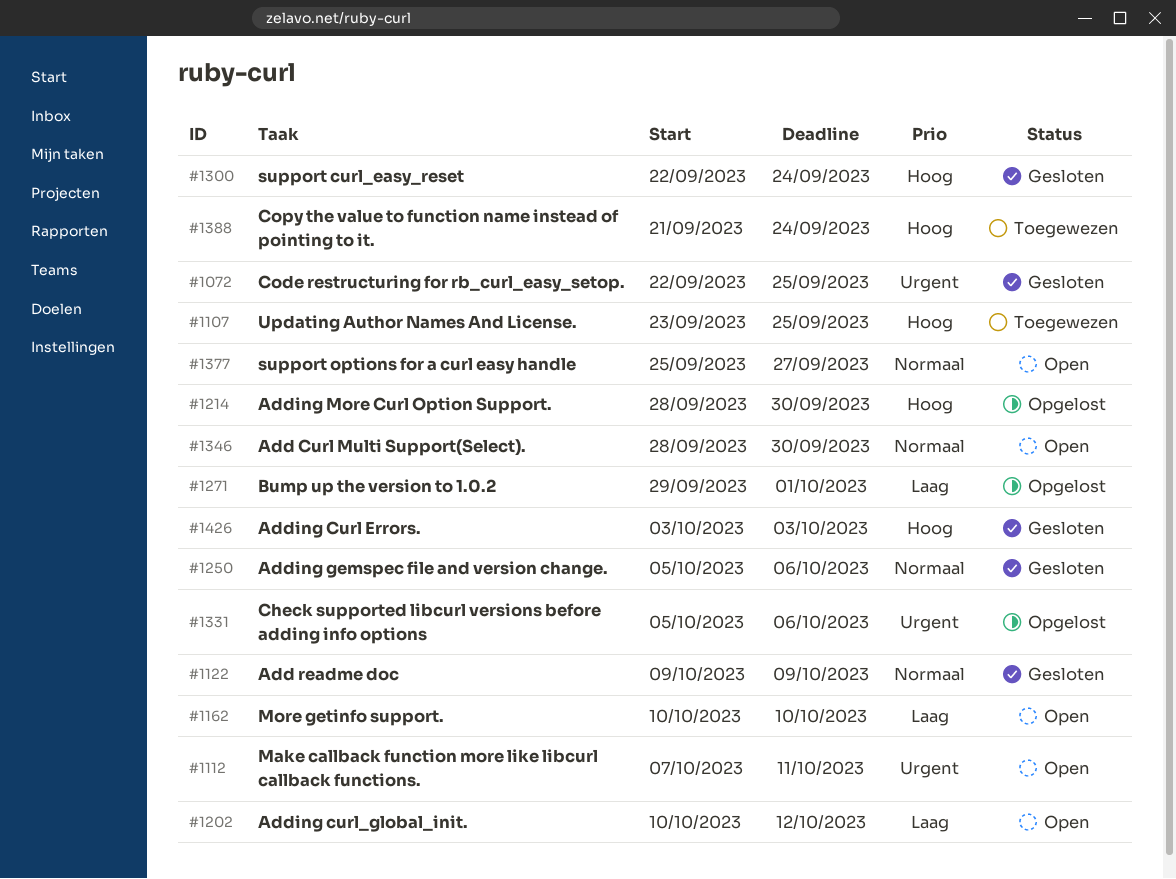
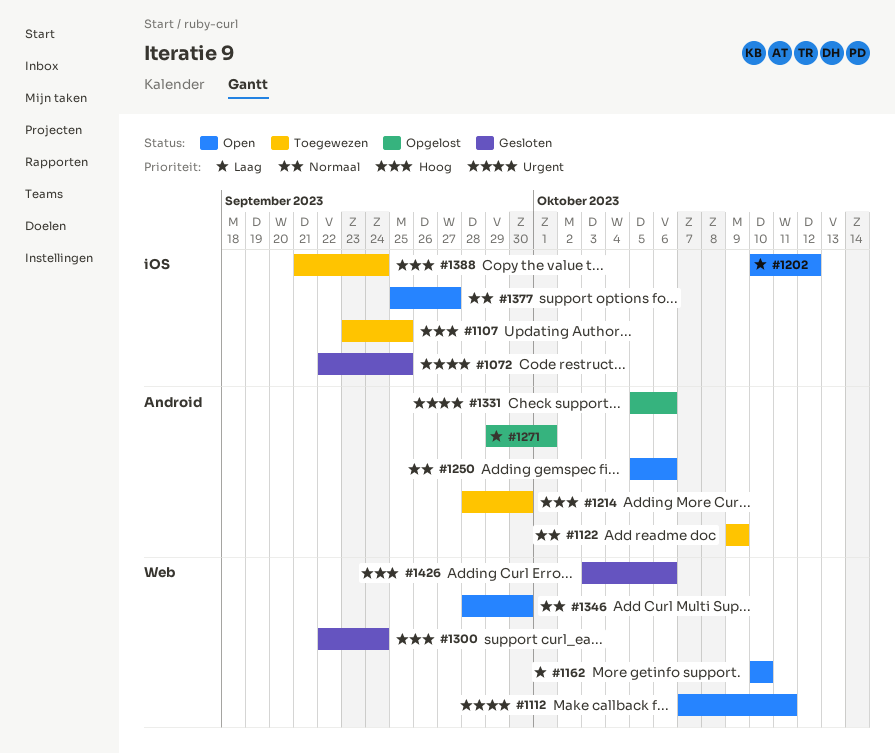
#1122, status: Gesloten -> Toegewezen
#1214, status: Opgelost -> Toegewezen
#1250, status: Gesloten -> Open
#1426, due: Oct 3 -> Oct 6

